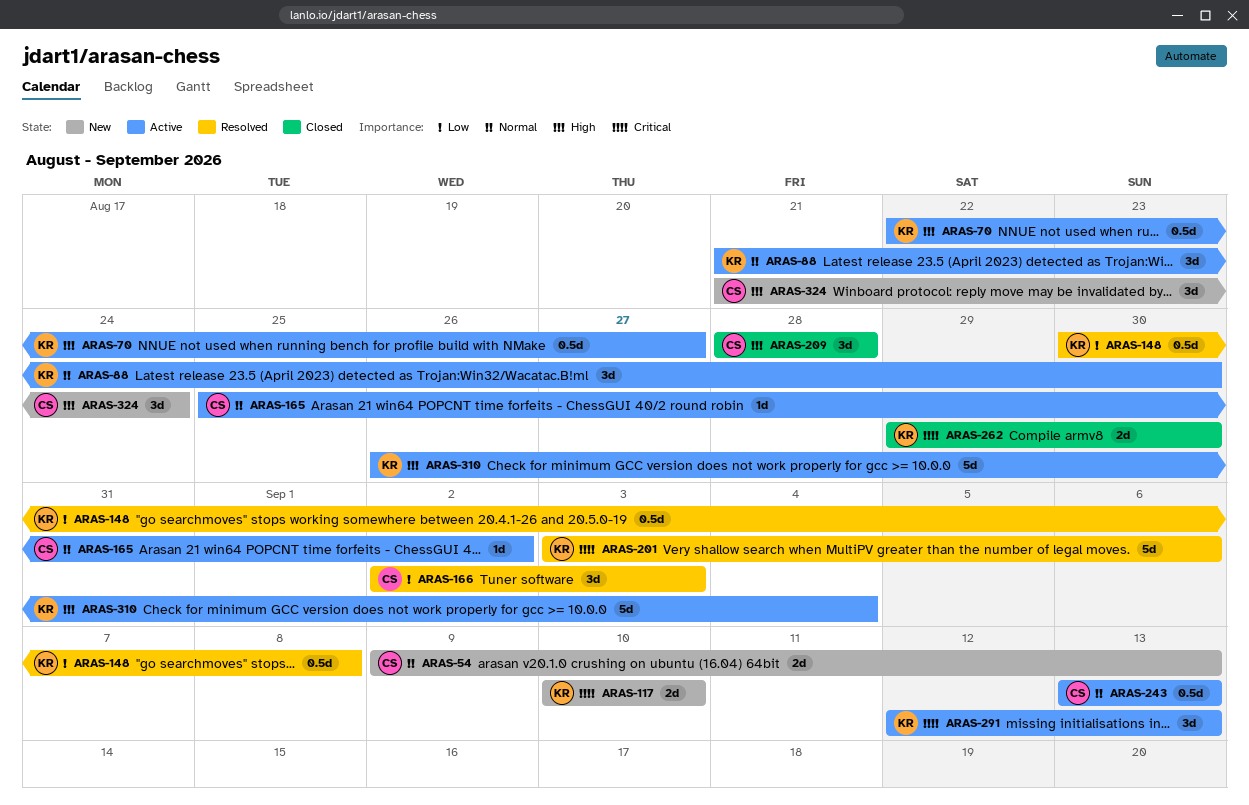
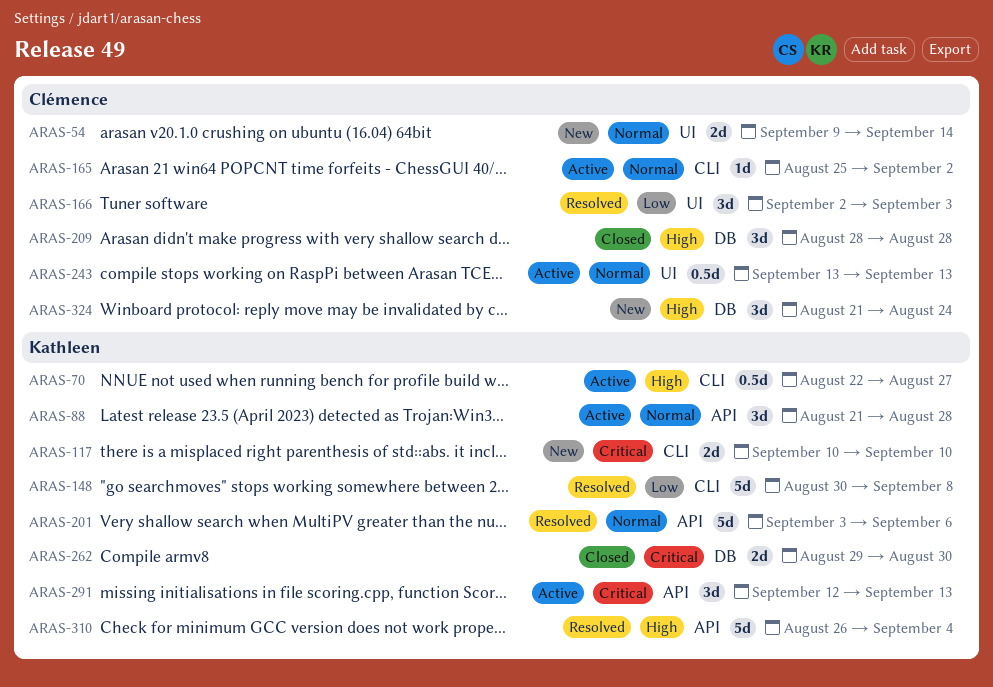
ARAS-54, due: Sep 13 -> Sep 14
ARAS-88, due: Aug 30 -> Aug 28
ARAS-148, estimate: 0.5d -> 5d
ARAS-201, priority: Critical -> Normal
ARAS-310, status: Active -> Resolved

